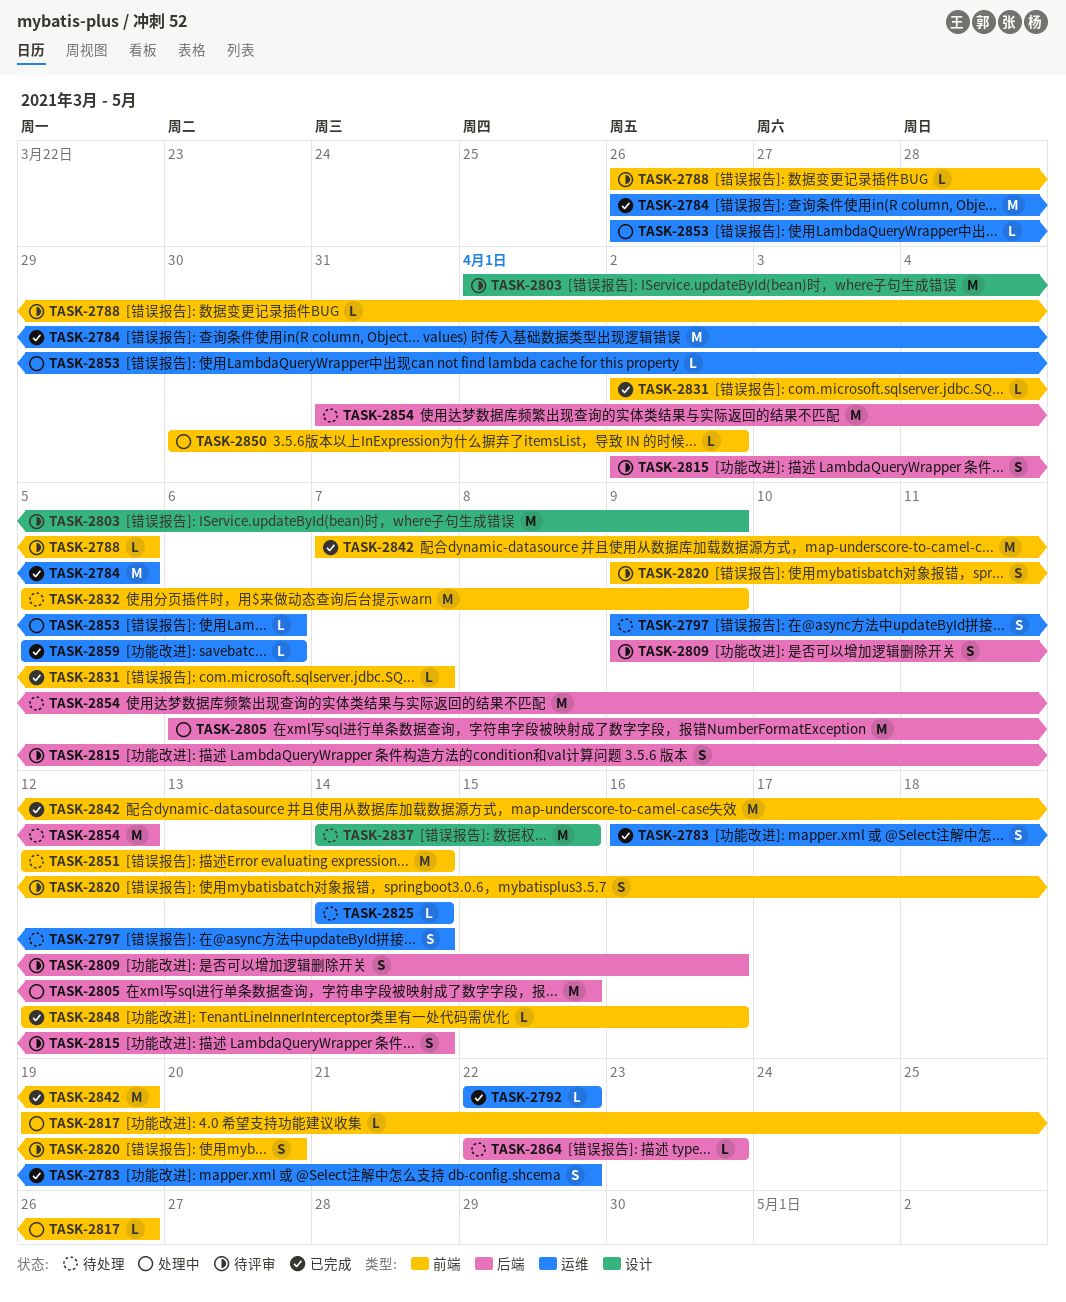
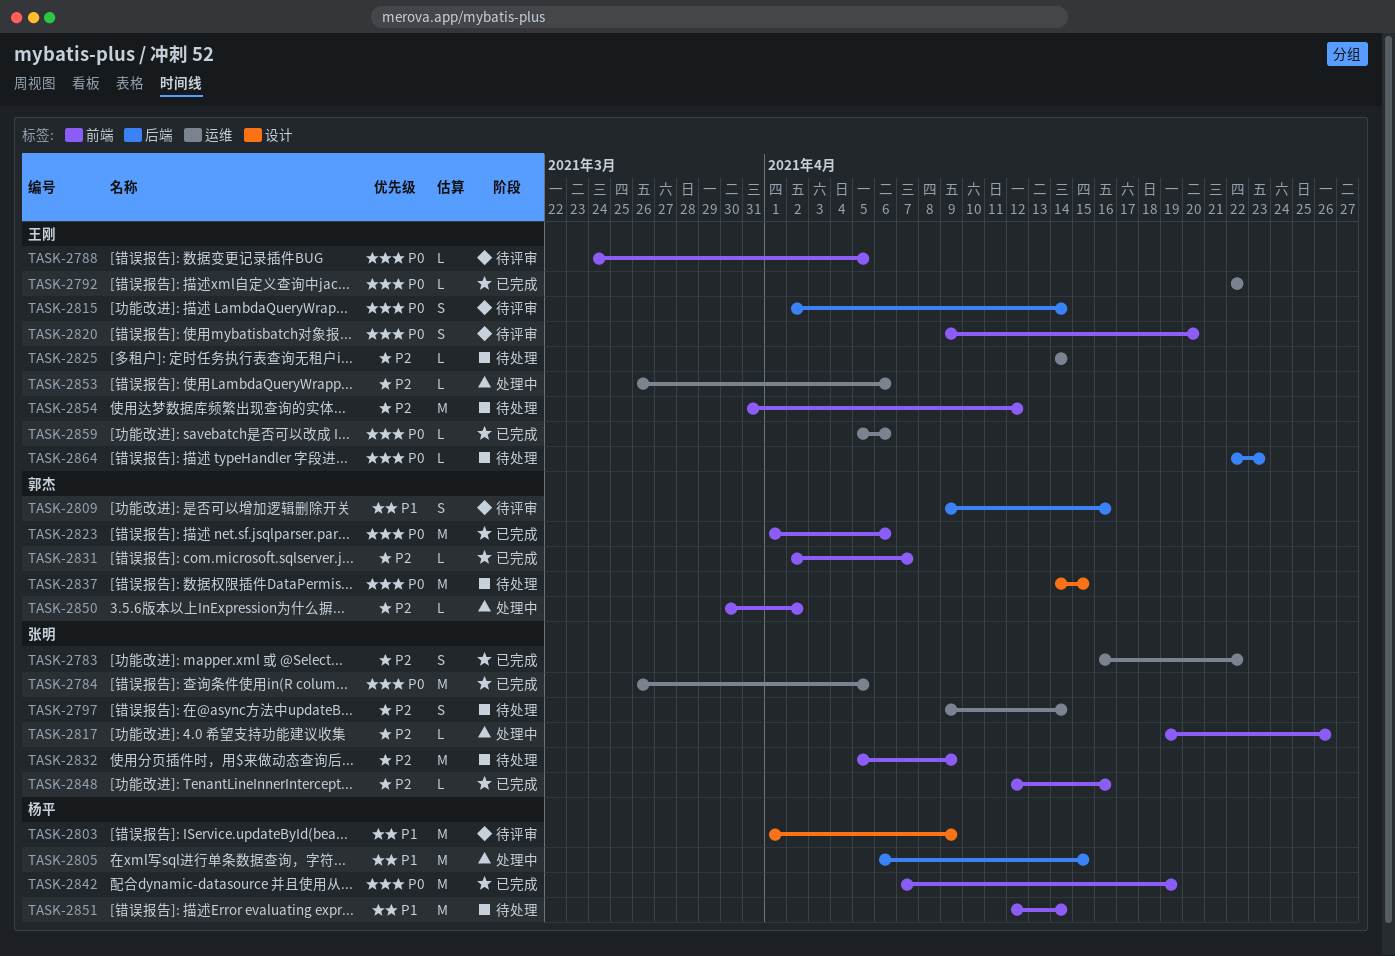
TASK-2788, start: Mar 26 -> Mar 24
TASK-2823: none -> present
TASK-2854, label: 后端 -> 前端

